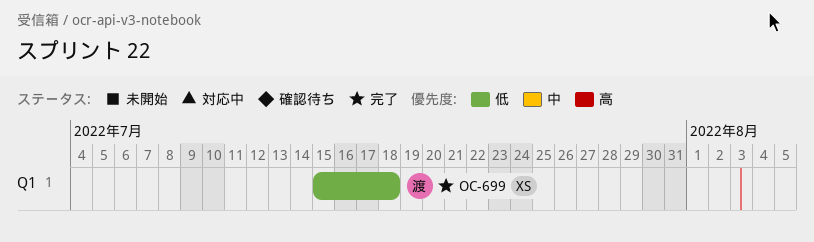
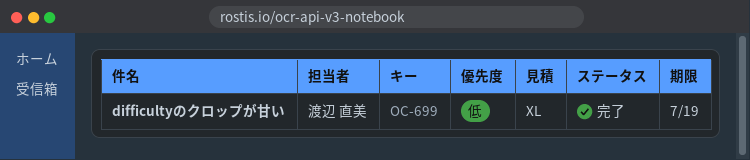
OC-699, estimate: XS -> XL
OC-699, due: Jul 18 -> Jul 19

